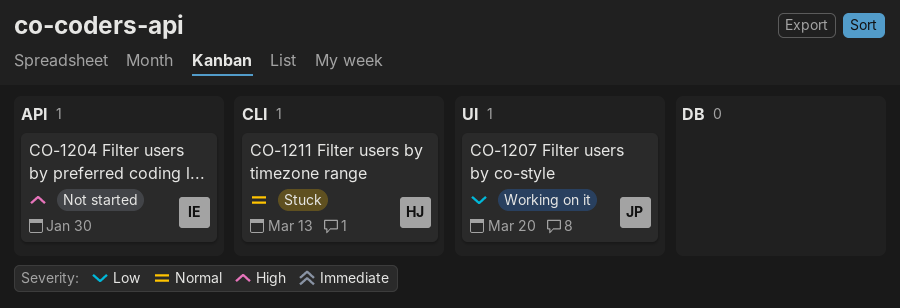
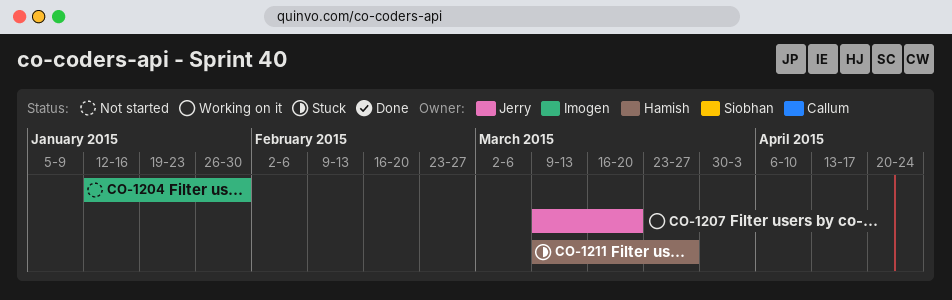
CO-1211, due: Mar 13 -> Mar 27

